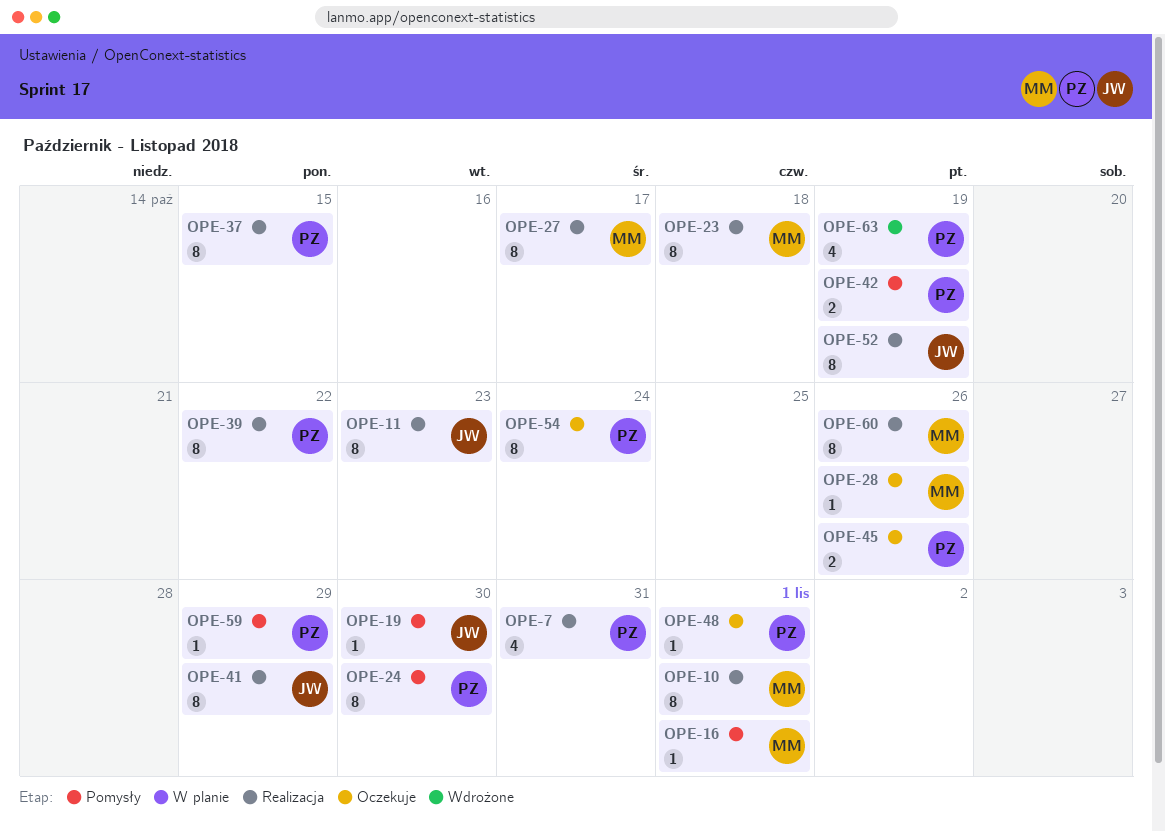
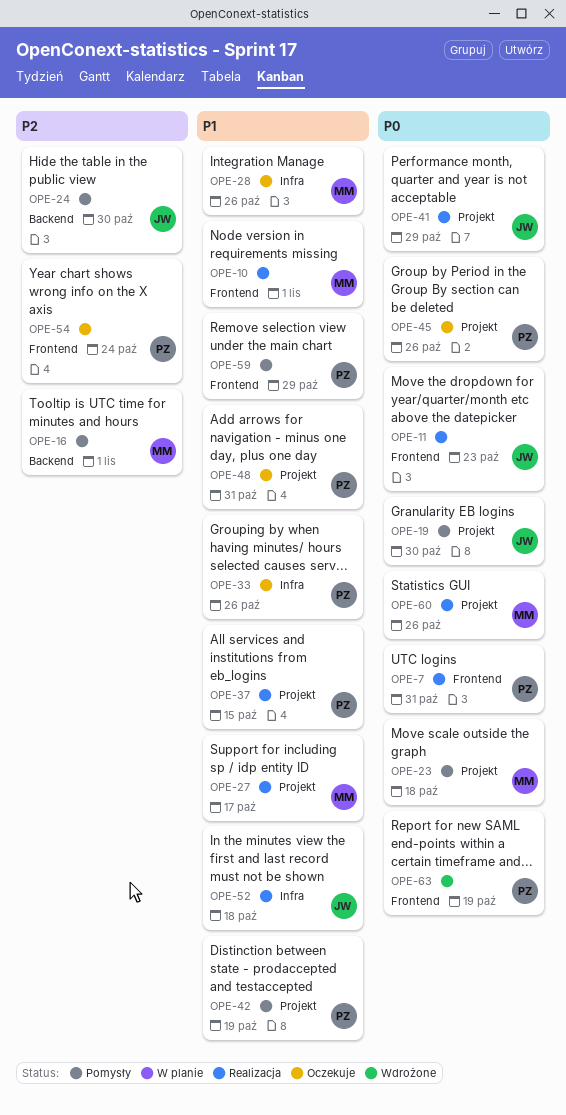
OPE-23, status: Realizacja -> Pomysły
OPE-24, owner: PZ -> JW
OPE-33: none -> present
OPE-39: present -> none
OPE-48, due: Nov 1 -> Oct 31
OPE-52, due: Oct 19 -> Oct 18

